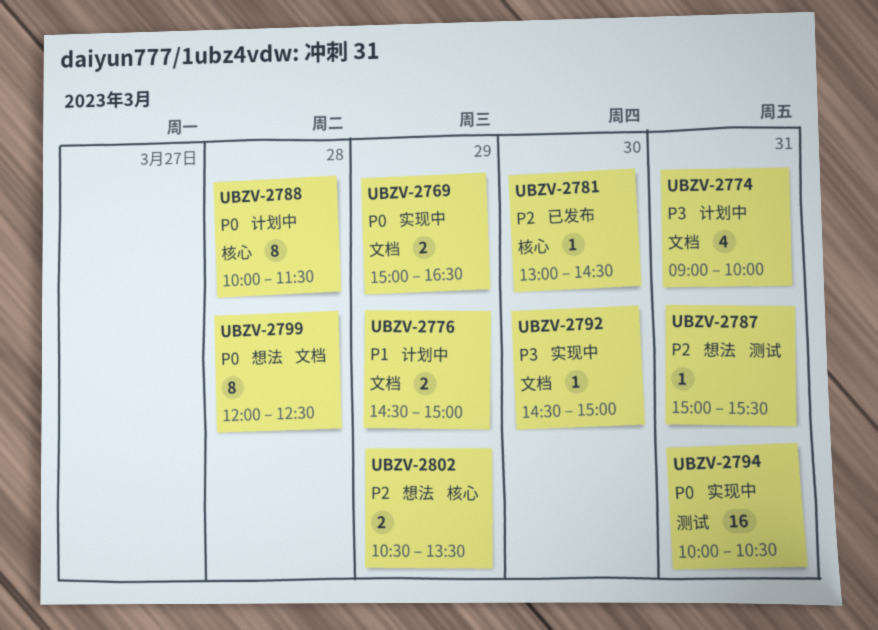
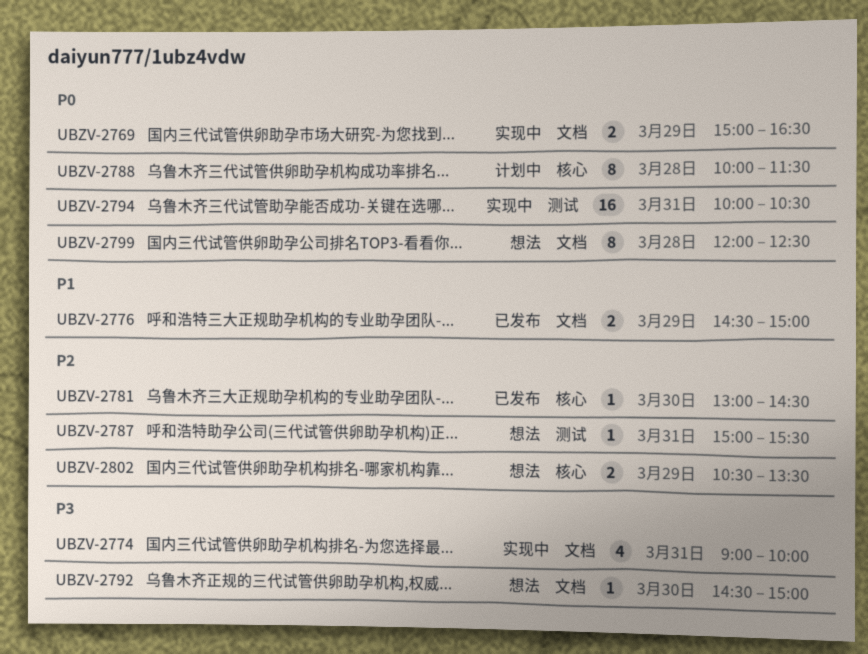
UBZV-2774, status: 计划中 -> 实现中
UBZV-2776, status: 计划中 -> 已发布
UBZV-2792, status: 实现中 -> 想法

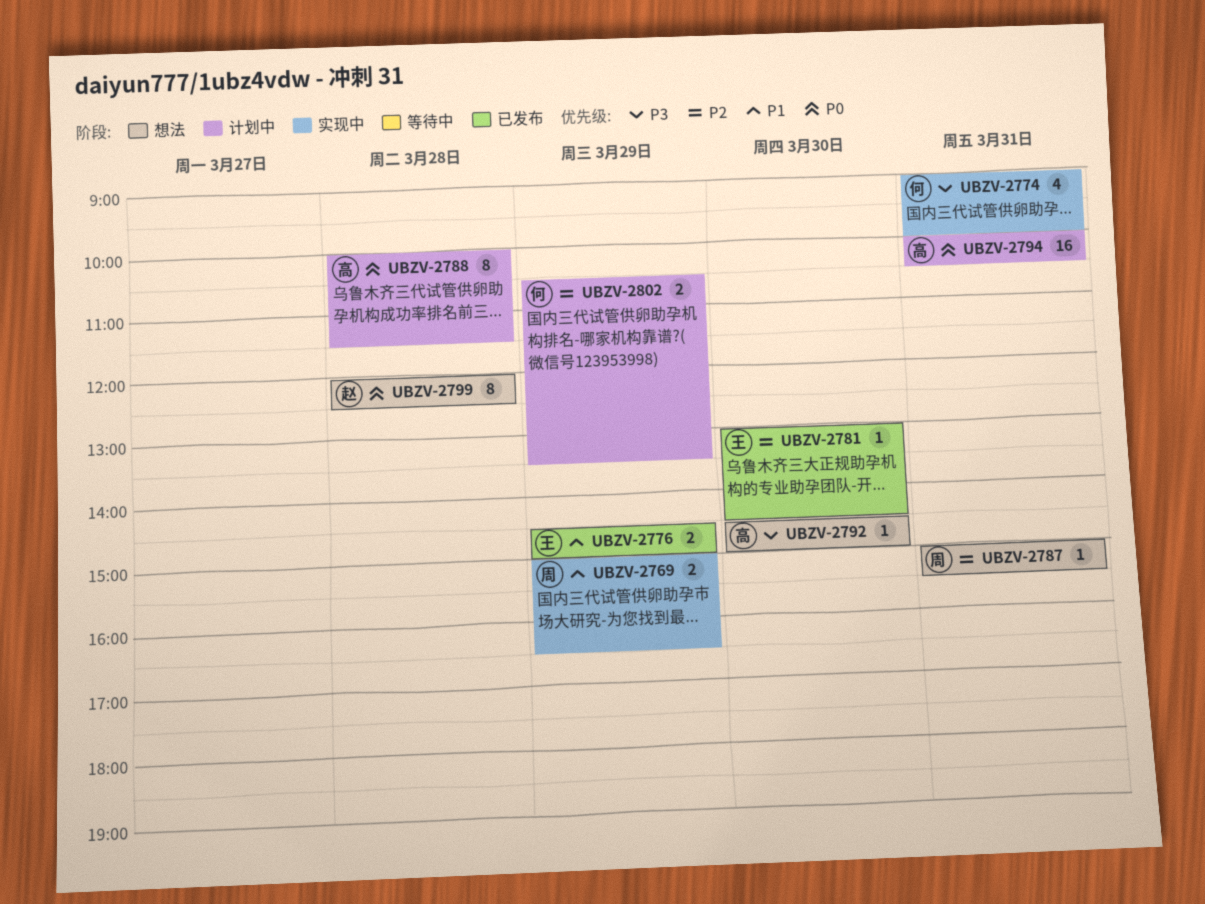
UBZV-2769, priority: P0 -> P1
UBZV-2794, status: 实现中 -> 计划中
UBZV-2802, status: 想法 -> 计划中

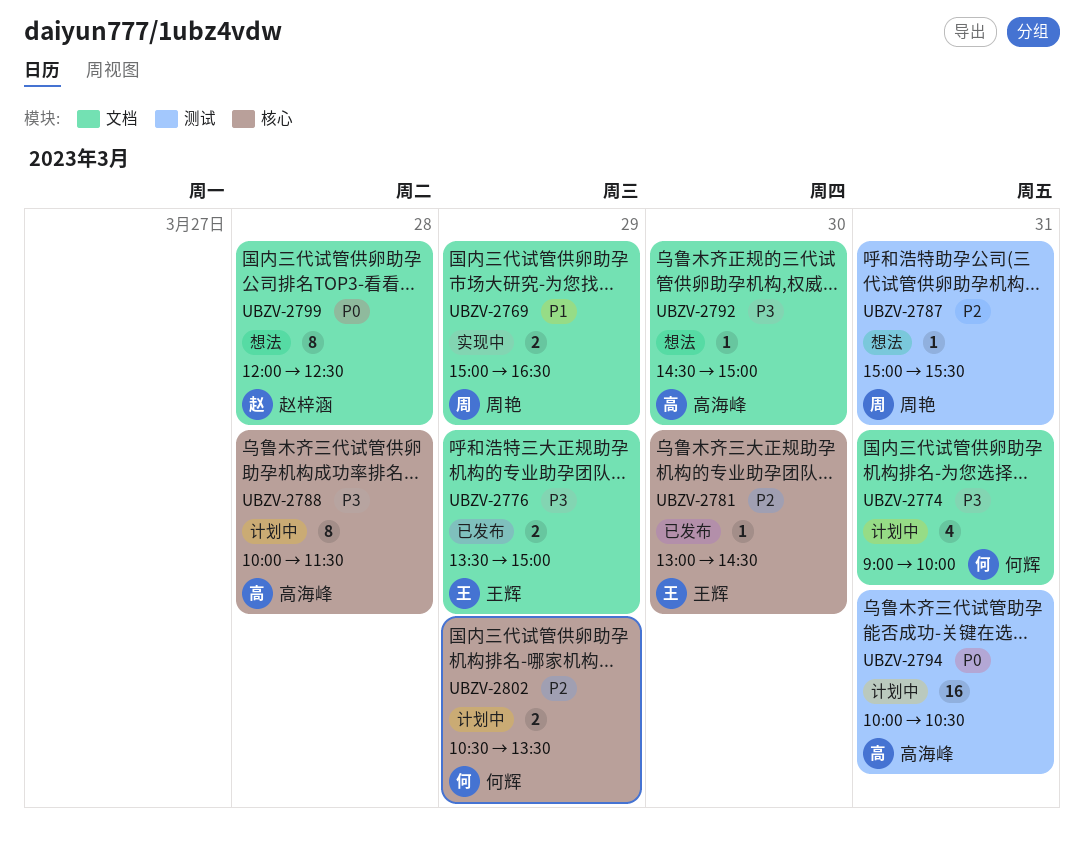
UBZV-2774, status: 实现中 -> 计划中
UBZV-2776, priority: P1 -> P3
UBZV-2776, begins: 14:30 -> 13:30
UBZV-2788, priority: P0 -> P3

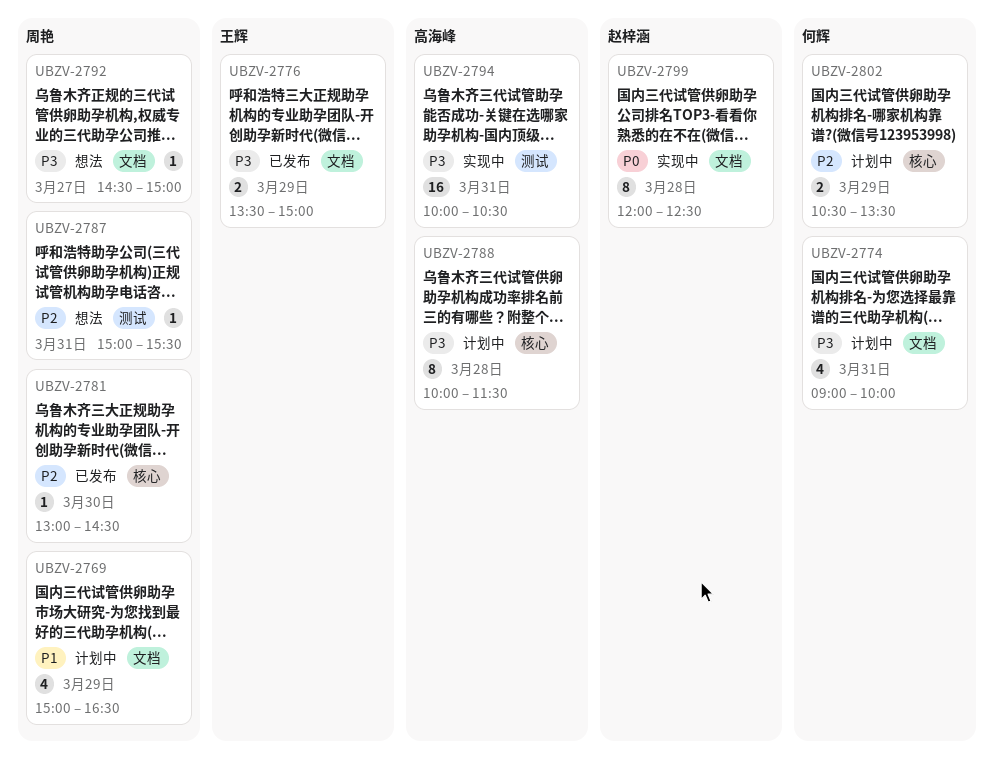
UBZV-2769, status: 实现中 -> 计划中
UBZV-2769, estimate: 2 -> 4
UBZV-2781, owner: 王辉 -> 周艳
UBZV-2792, owner: 高海峰 -> 周艳
UBZV-2792, day: Mar 30 -> Mar 27
UBZV-2794, status: 计划中 -> 实现中
UBZV-2794, priority: P0 -> P3
UBZV-2799, status: 想法 -> 实现中

